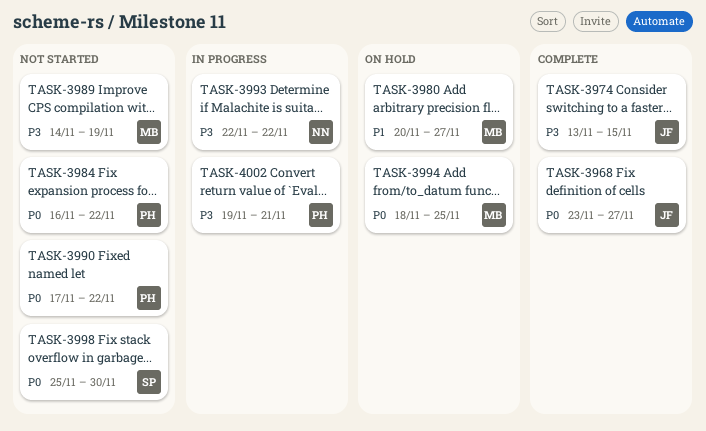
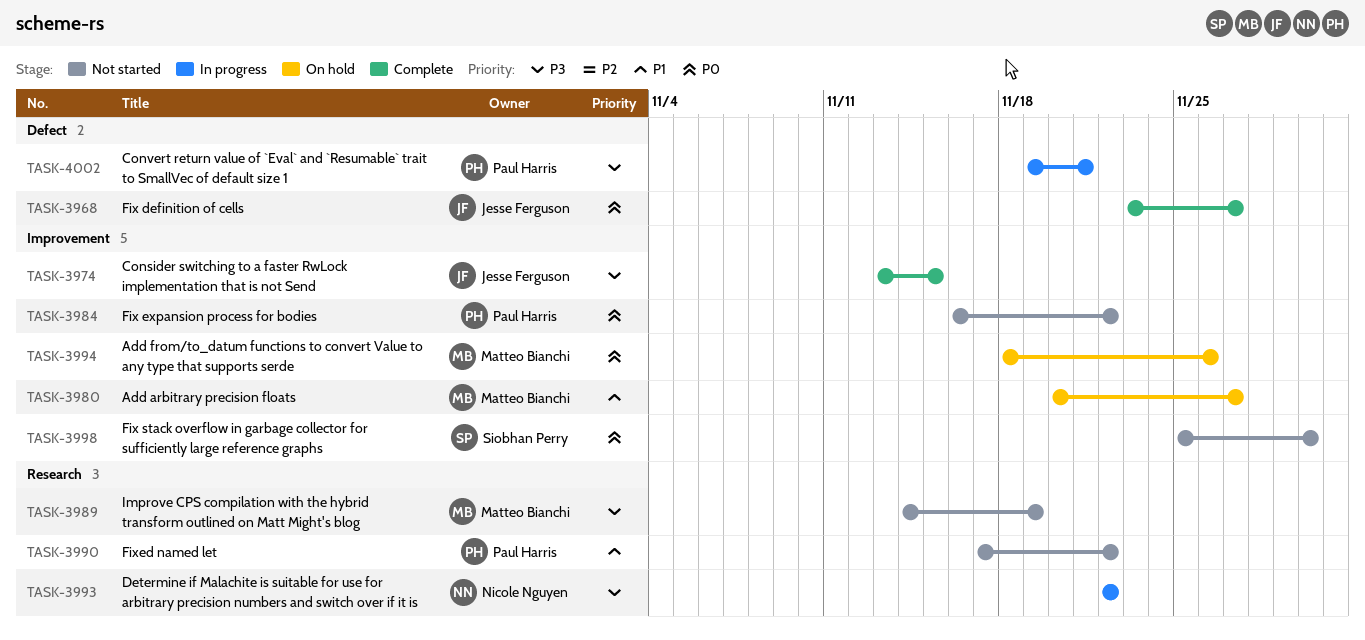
TASK-3990, priority: P0 -> P1
TASK-3994, due: Nov 25 -> Nov 26

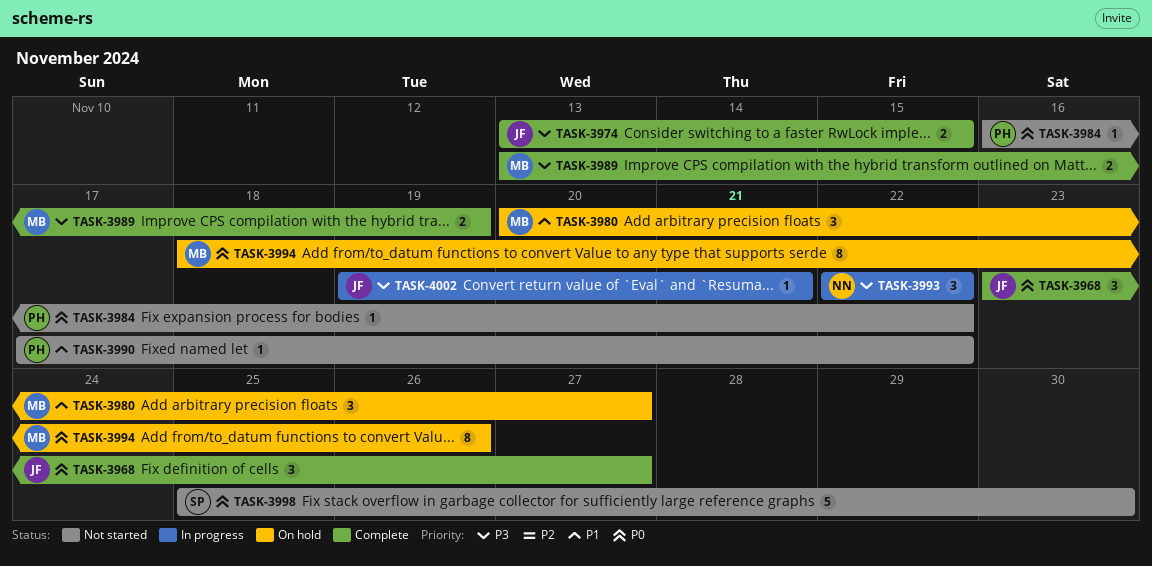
TASK-3989, status: Not started -> Complete
TASK-3989, start: Nov 14 -> Nov 13
TASK-4002, owner: Paul Harris -> Jesse Ferguson

